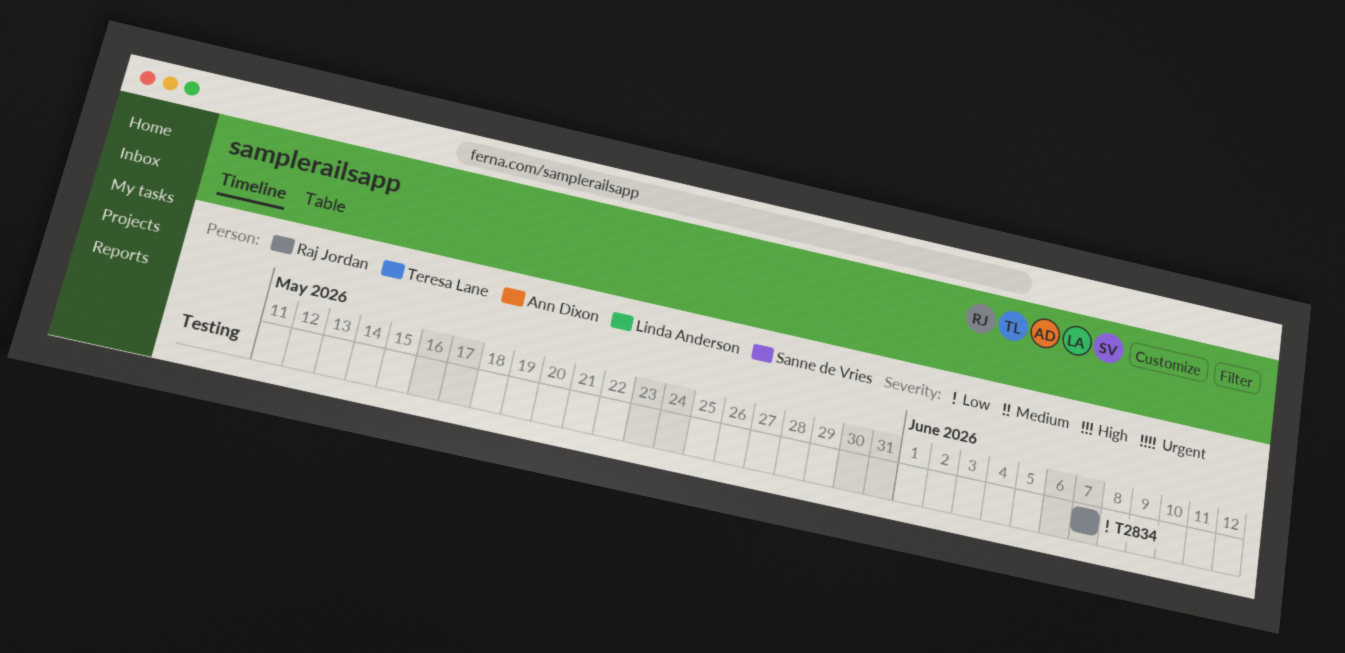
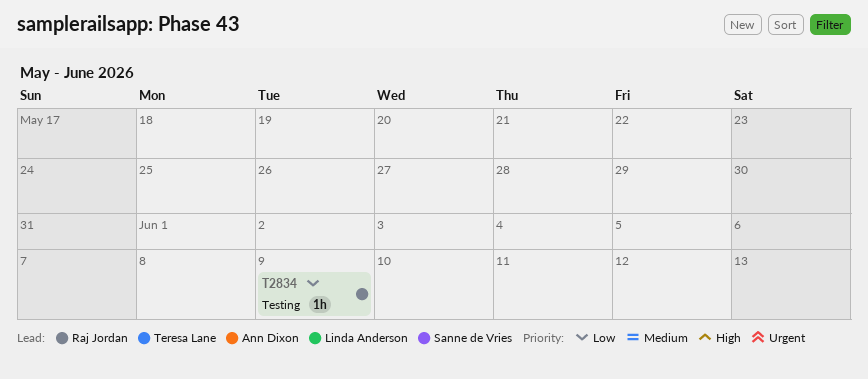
T2834, due: Jun 7 -> Jun 9

